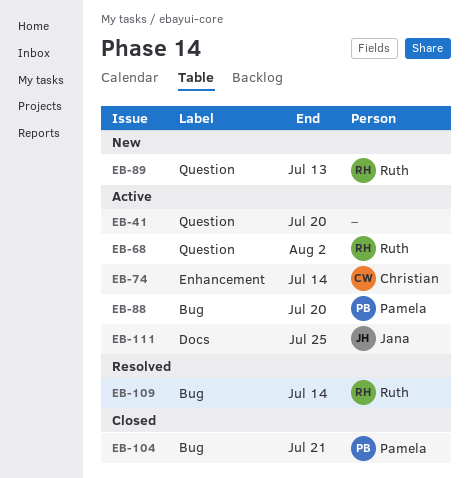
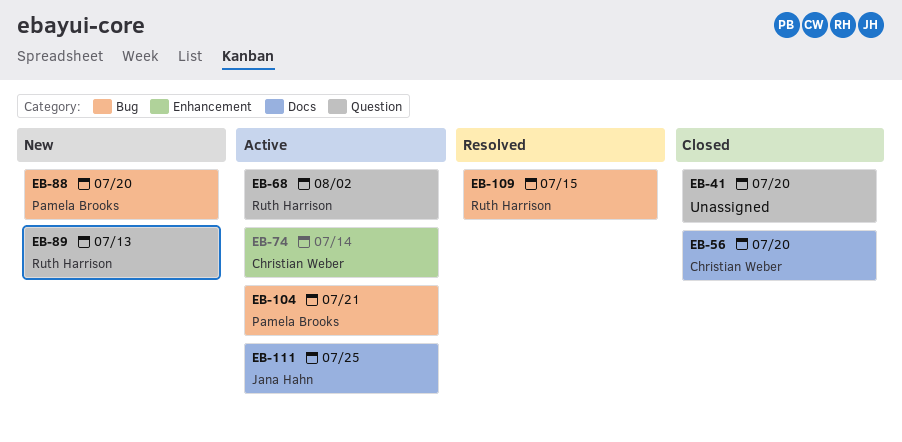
EB-41, status: Active -> Closed
EB-56: none -> present
EB-88, status: Active -> New
EB-104, status: Closed -> Active
EB-109, due: Jul 14 -> Jul 15

